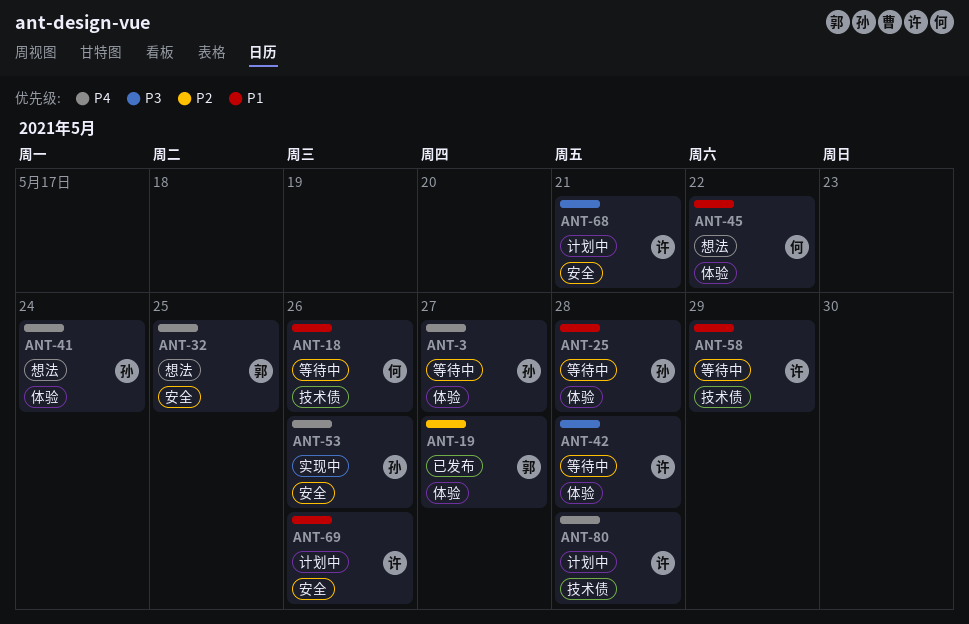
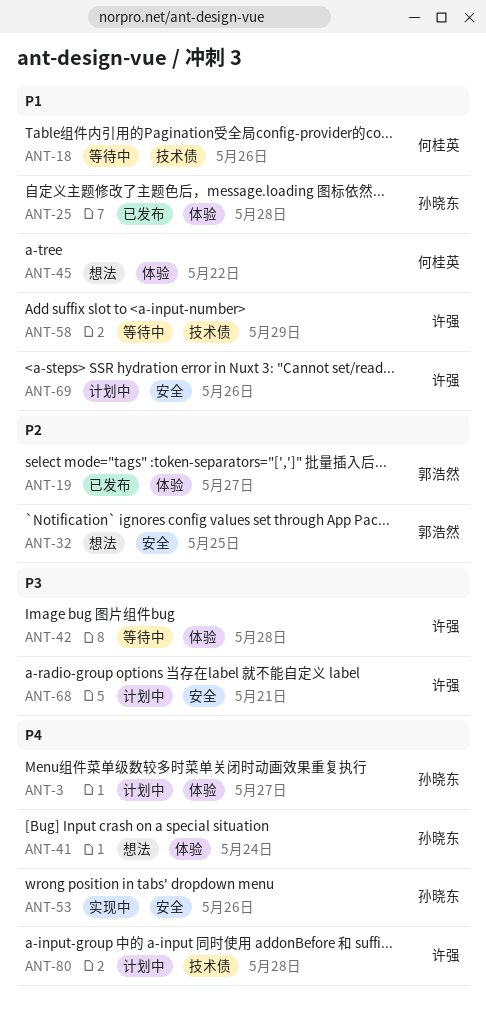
ANT-3, status: 等待中 -> 计划中
ANT-25, status: 等待中 -> 已发布
ANT-32, priority: P4 -> P2

